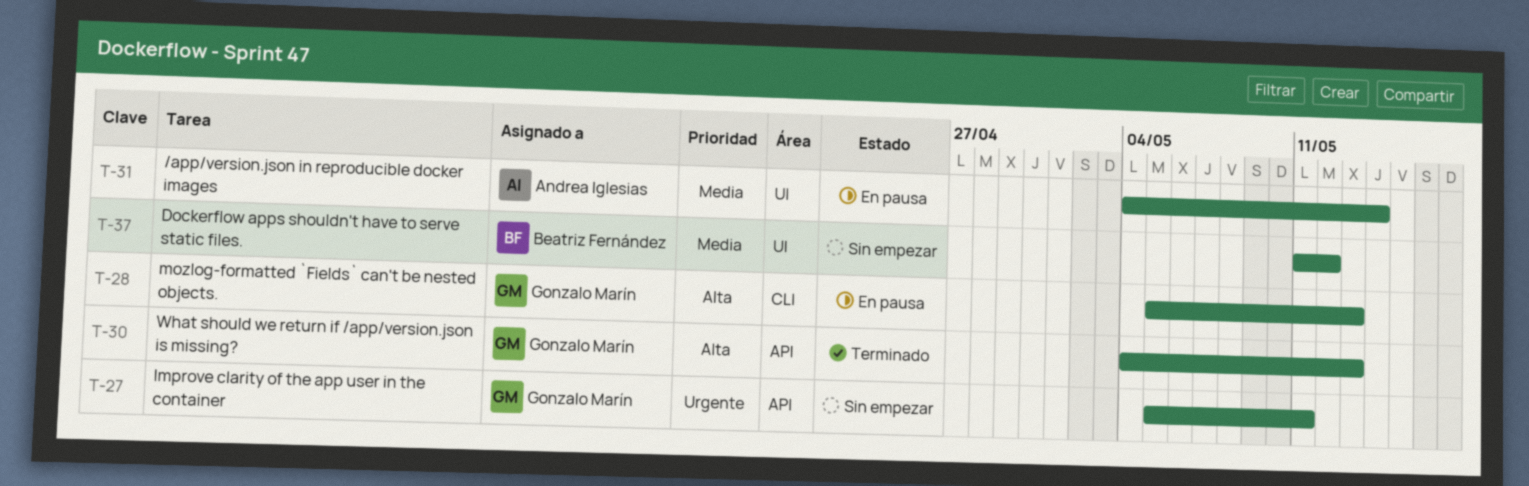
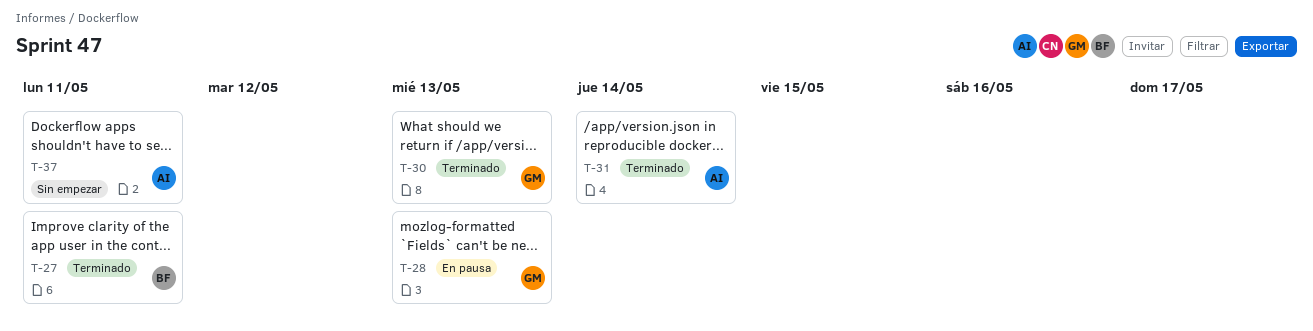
T-27, status: Sin empezar -> Terminado
T-27, owner: Gonzalo Marín -> Beatriz Fernández
T-31, status: En pausa -> Terminado
T-37, owner: Beatriz Fernández -> Andrea Iglesias
T-37, due: May 12 -> May 11

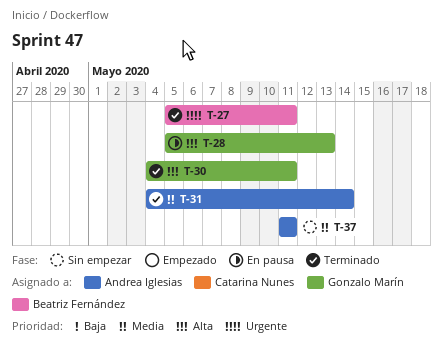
T-30, due: May 13 -> May 11

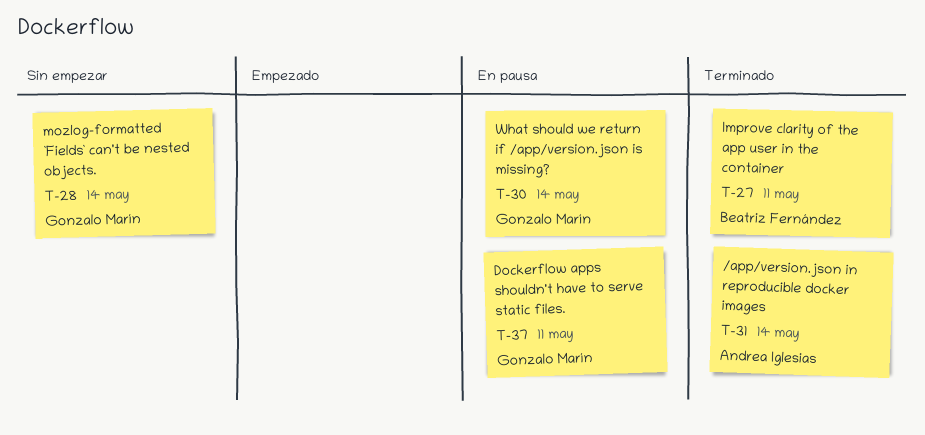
T-28, status: En pausa -> Sin empezar
T-28, due: May 13 -> May 14
T-30, status: Terminado -> En pausa
T-30, due: May 11 -> May 14
T-37, status: Sin empezar -> En pausa
T-37, owner: Andrea Iglesias -> Gonzalo Marín

